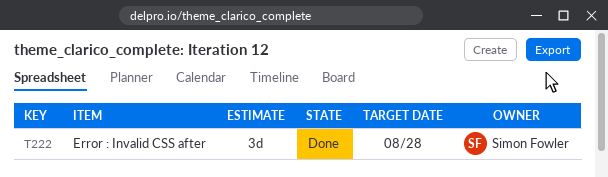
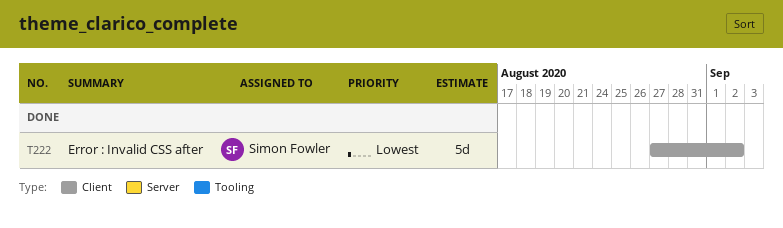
T222, estimate: 3d -> 5d
T222, due: Aug 28 -> Sep 2

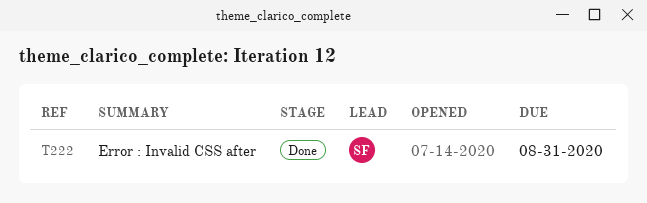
T222, due: Sep 2 -> Aug 31

